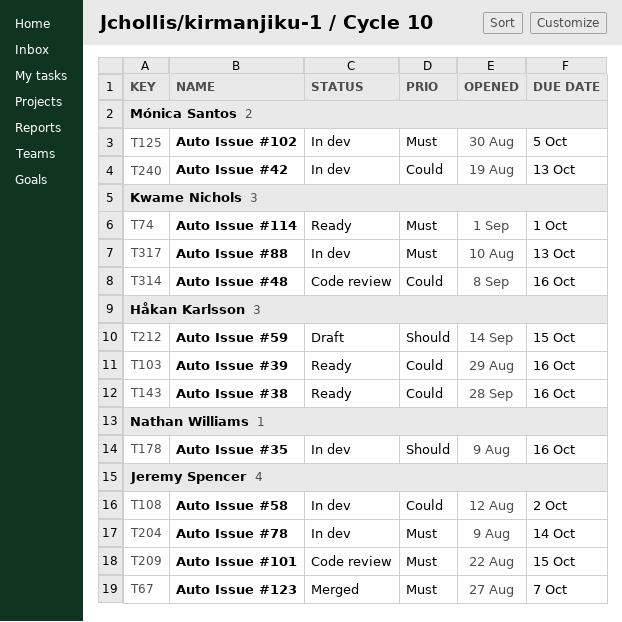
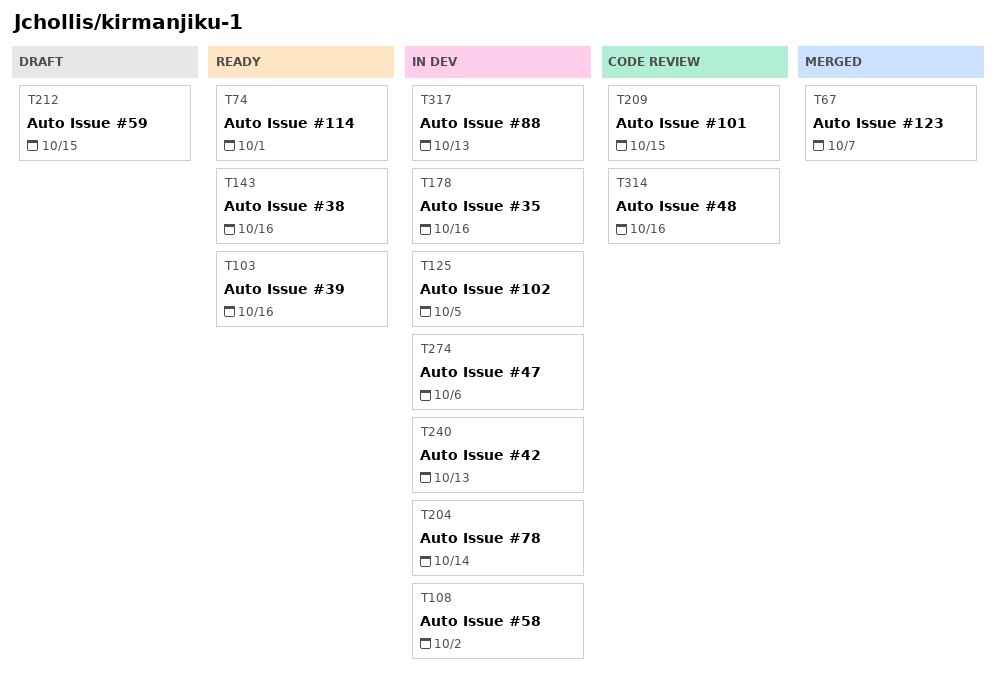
T274: none -> present

